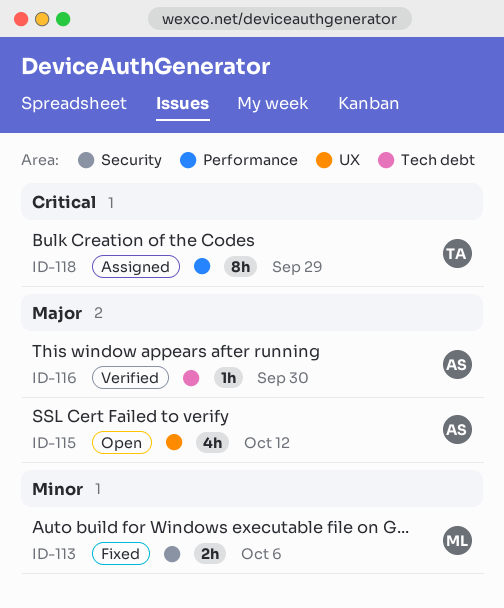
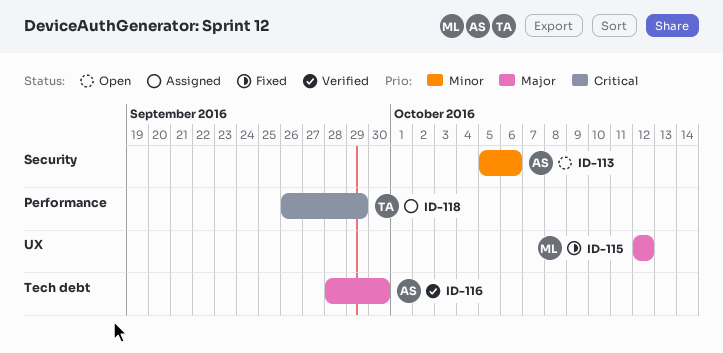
ID-113, status: Fixed -> Open
ID-113, owner: ML -> AS
ID-115, status: Open -> Fixed
ID-115, owner: AS -> ML

